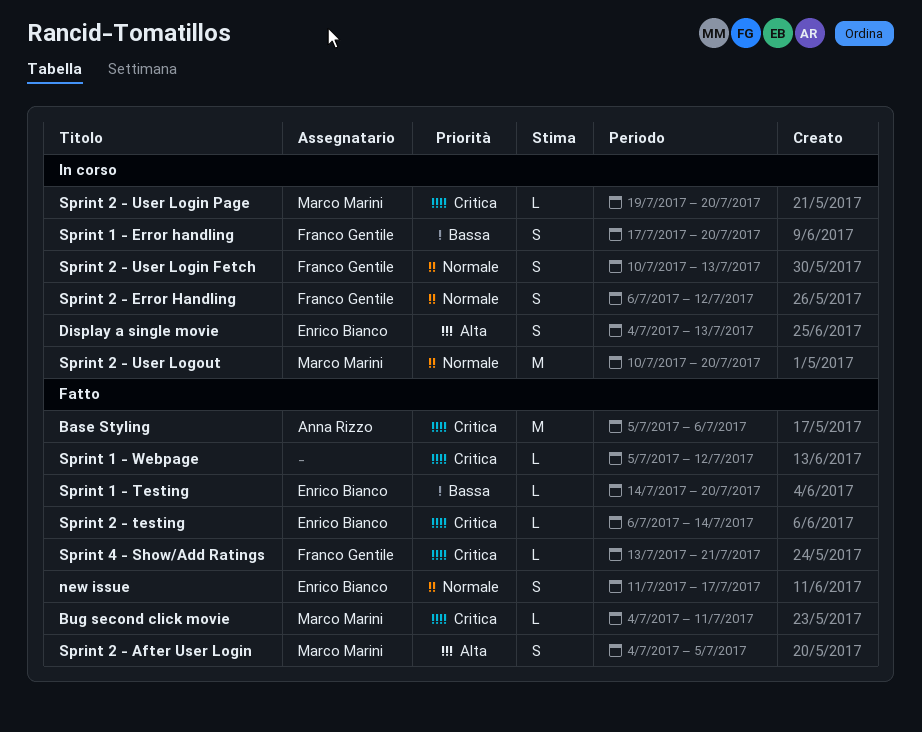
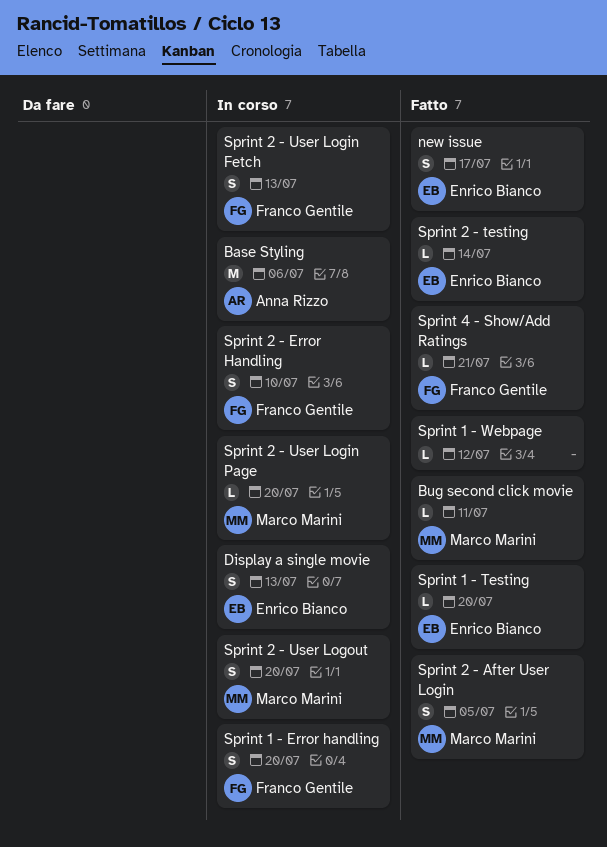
Base Styling, status: Fatto -> In corso
Sprint 2 - Error Handling, due: Jul 12 -> Jul 10
Sprint 2 - User Logout, estimate: M -> S

